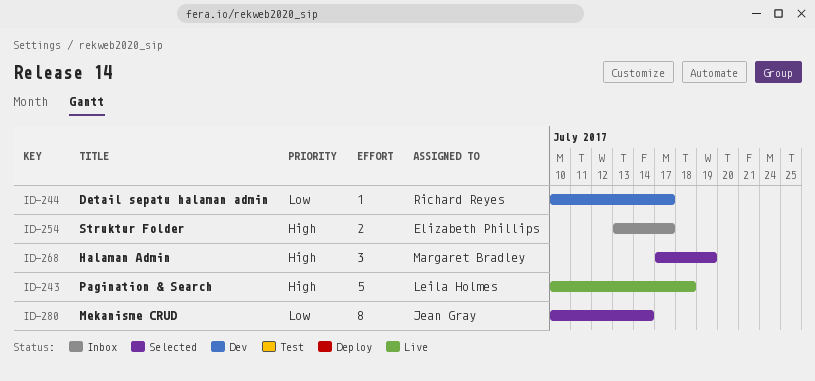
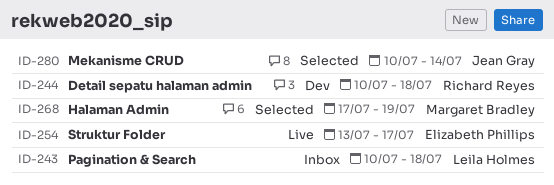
ID-243, status: Live -> Inbox
ID-244, due: Jul 17 -> Jul 18
ID-254, status: Inbox -> Live

